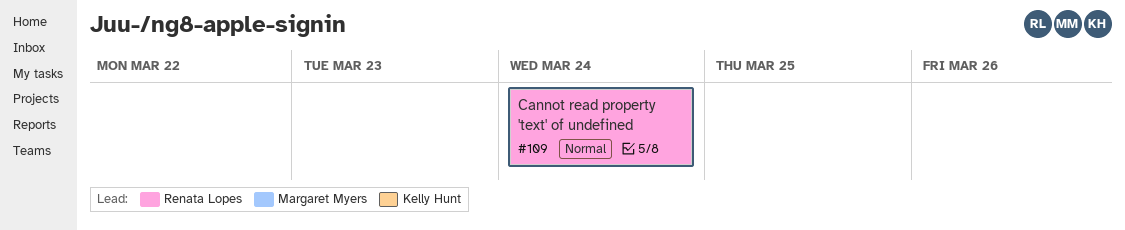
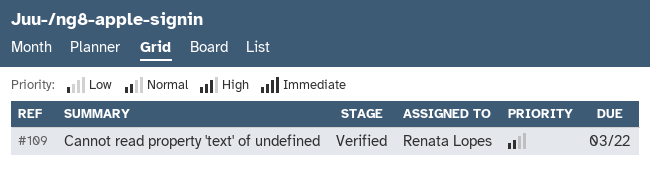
#109, due: Mar 24 -> Mar 22

